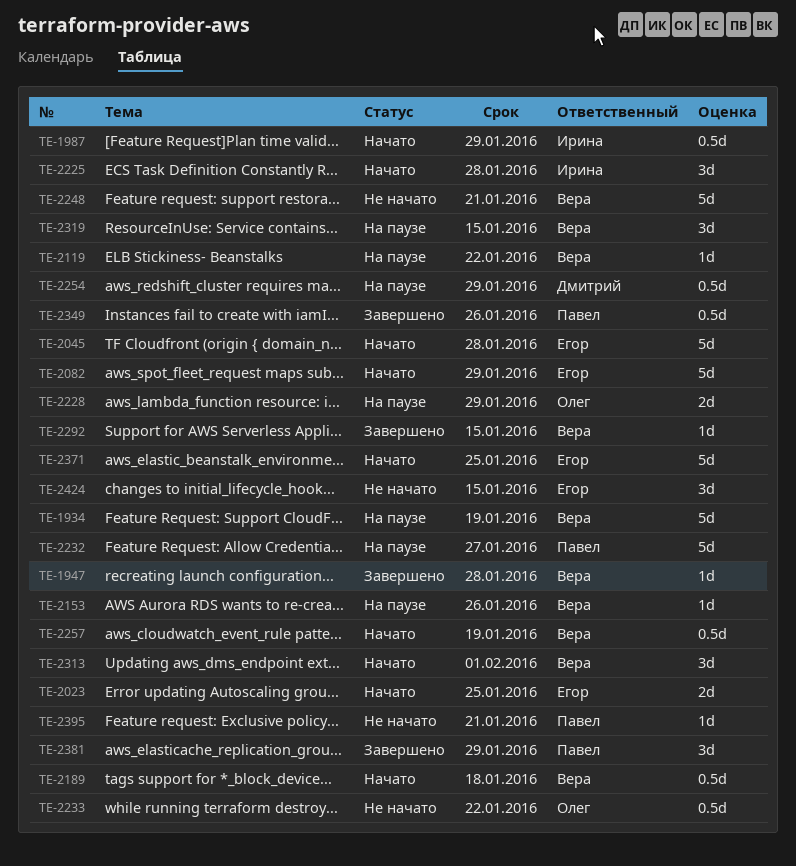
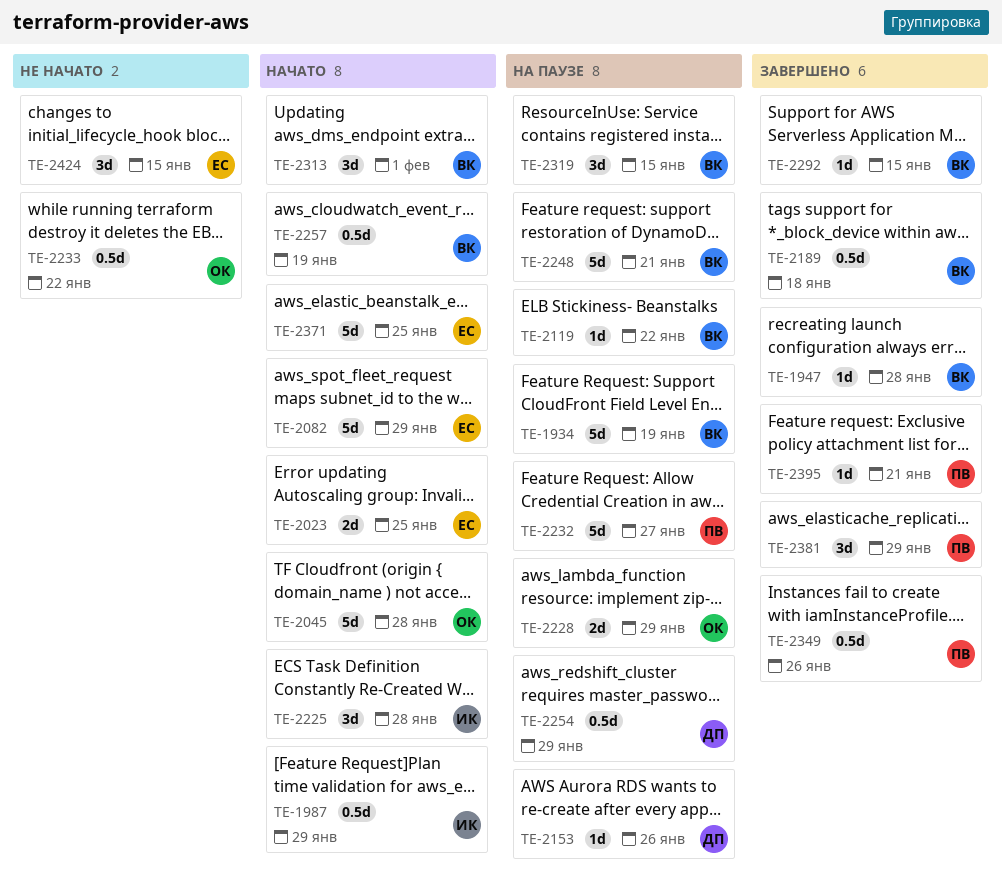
TE-2045, owner: Егор -> Олег
TE-2153, owner: Вера -> Дмитрий
TE-2189, status: Начато -> Завершено
TE-2248, status: Не начато -> На паузе
TE-2395, status: Не начато -> Завершено

